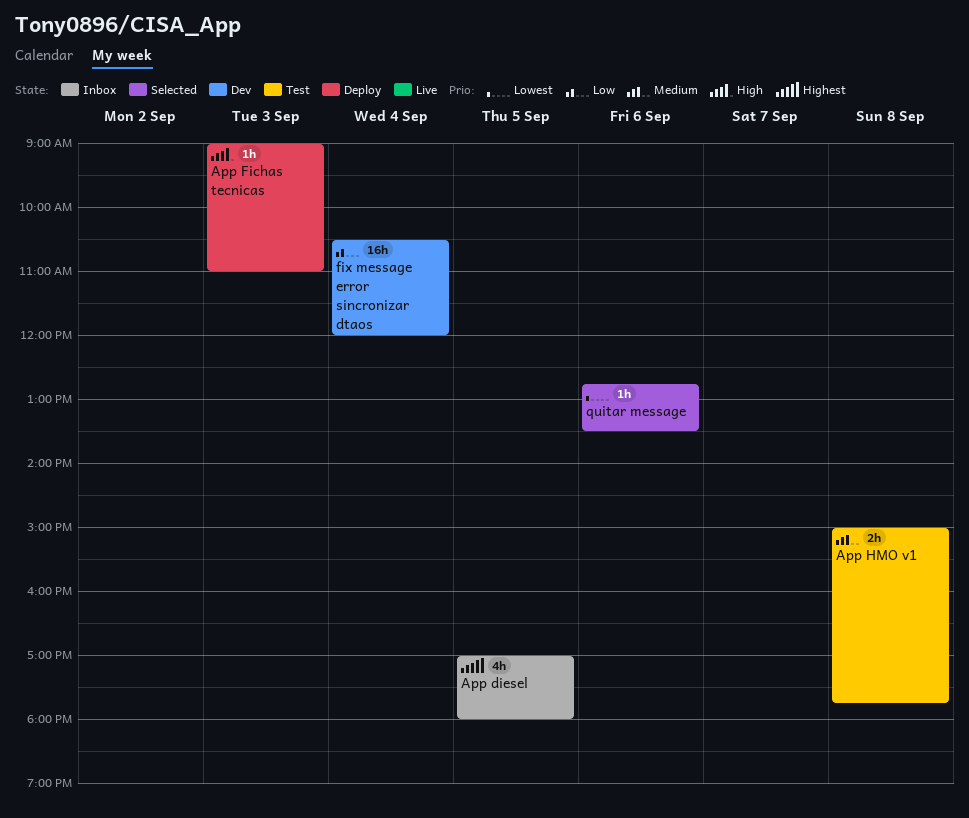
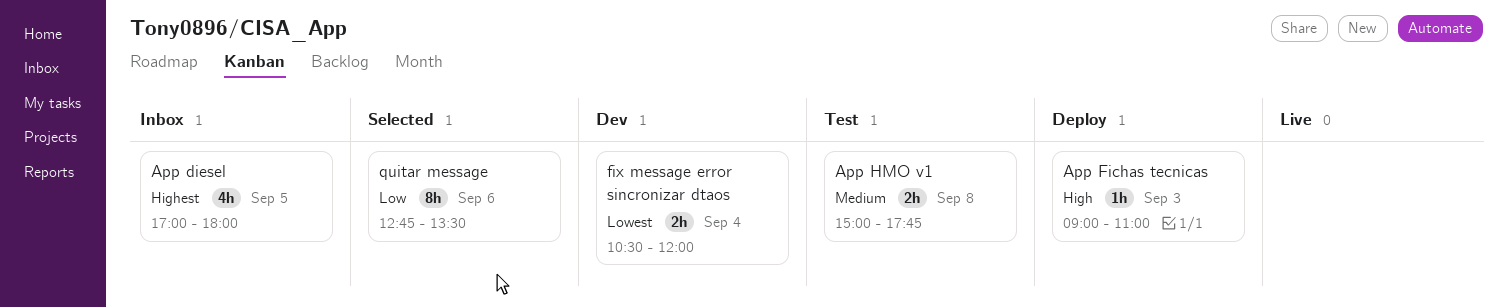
fix message error sincronizar dtaos, priority: Low -> Lowest
fix message error sincronizar dtaos, estimate: 16h -> 2h
quitar message, priority: Lowest -> Low
quitar message, estimate: 1h -> 8h

